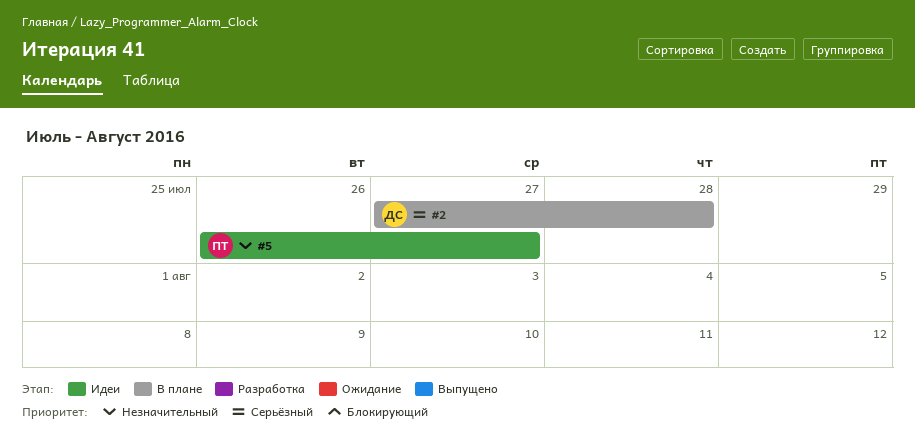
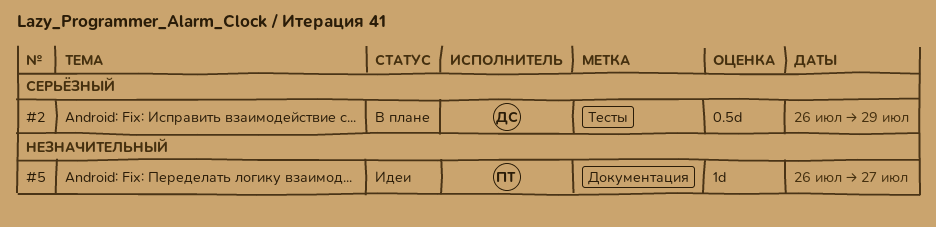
#2, start: Jul 27 -> Jul 26
#2, due: Jul 28 -> Jul 29

